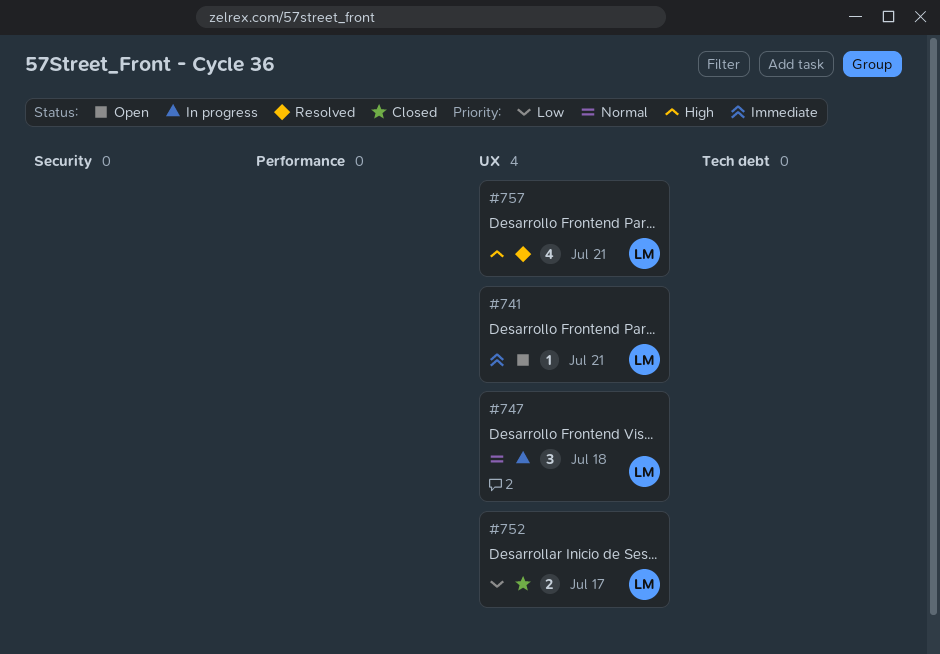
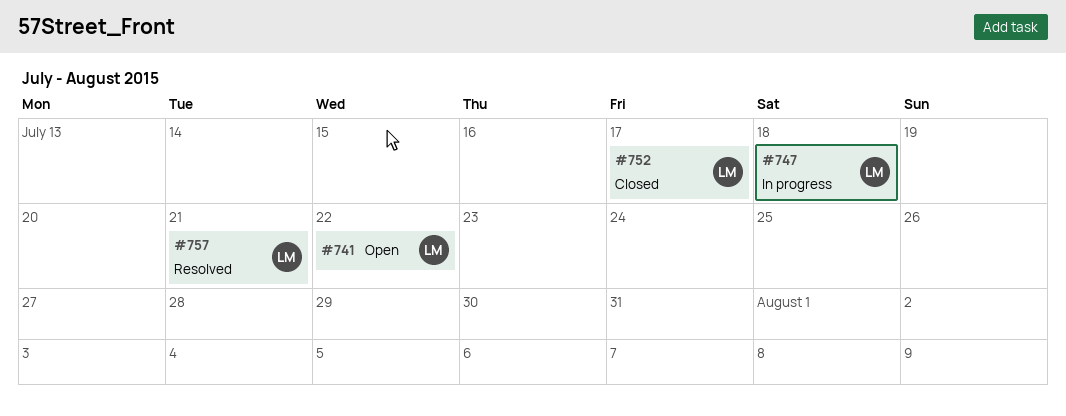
#741, due: Jul 21 -> Jul 22

